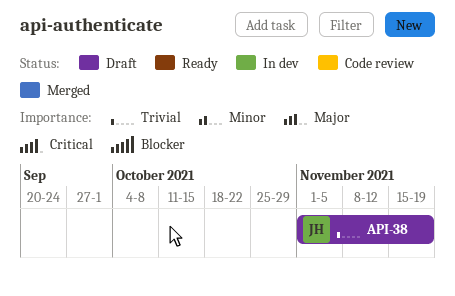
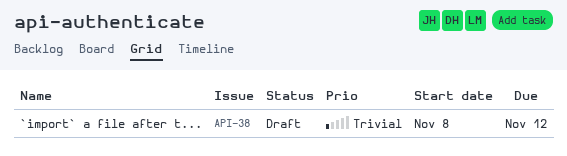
API-38, start: Nov 1 -> Nov 8
API-38, due: Nov 19 -> Nov 12

